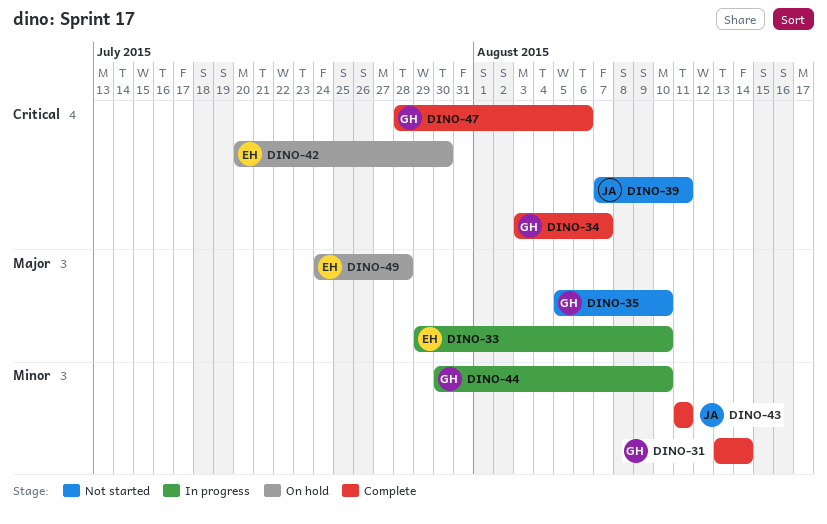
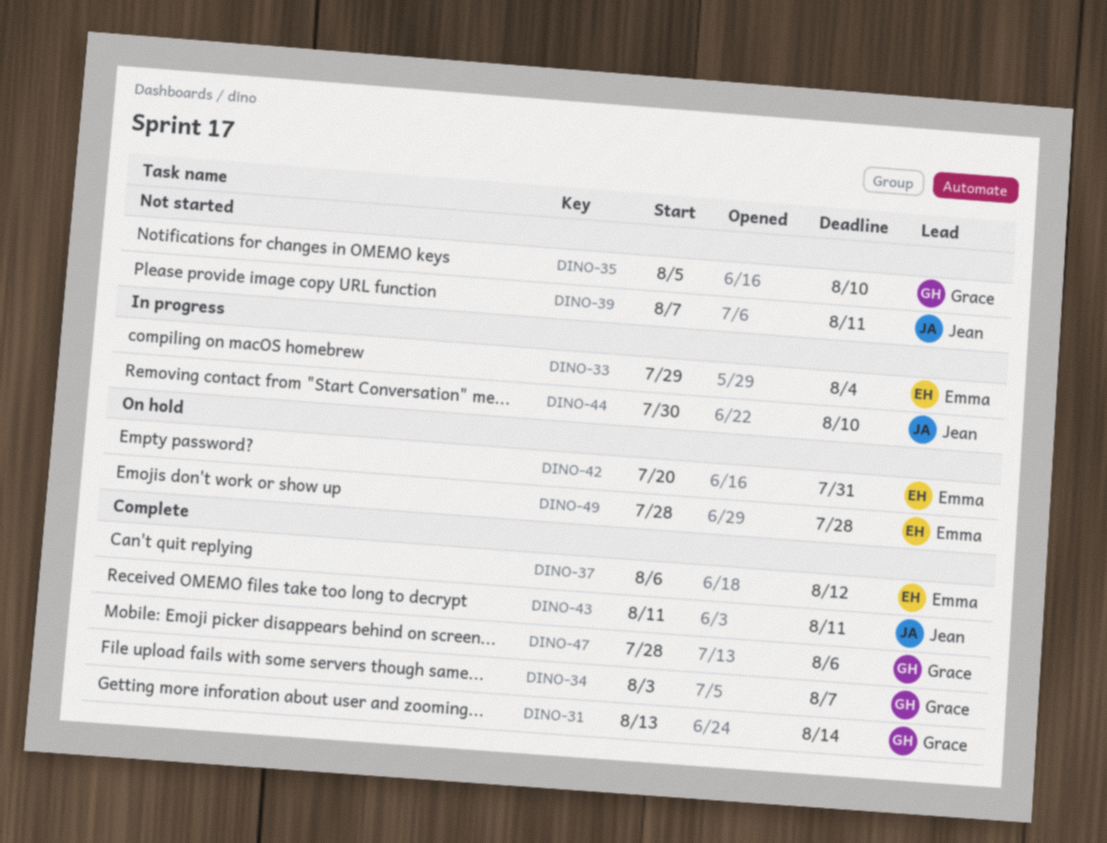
DINO-33, due: Aug 10 -> Aug 4
DINO-37: none -> present
DINO-42, due: Jul 30 -> Jul 31
DINO-44, owner: Grace -> Jean
DINO-49, start: Jul 24 -> Jul 28

